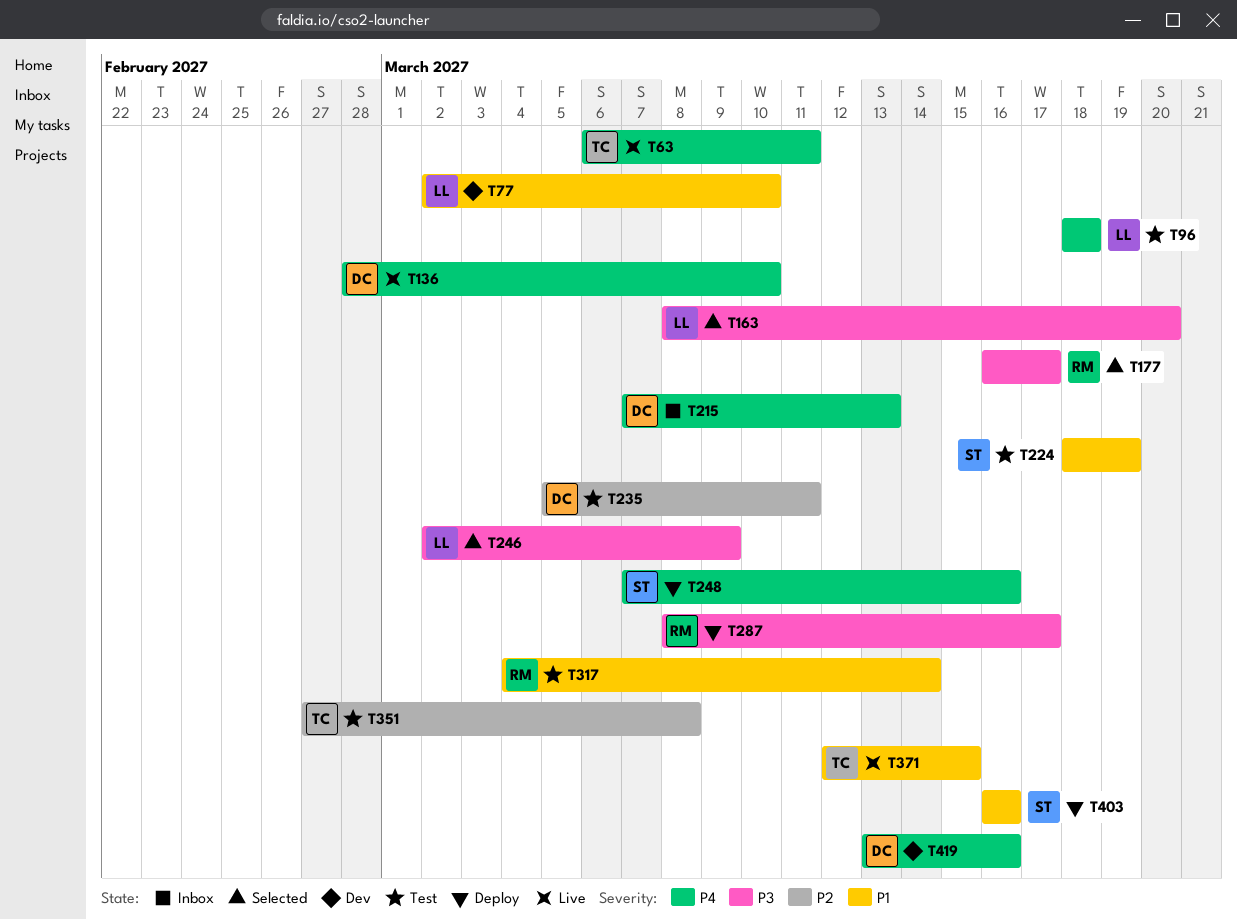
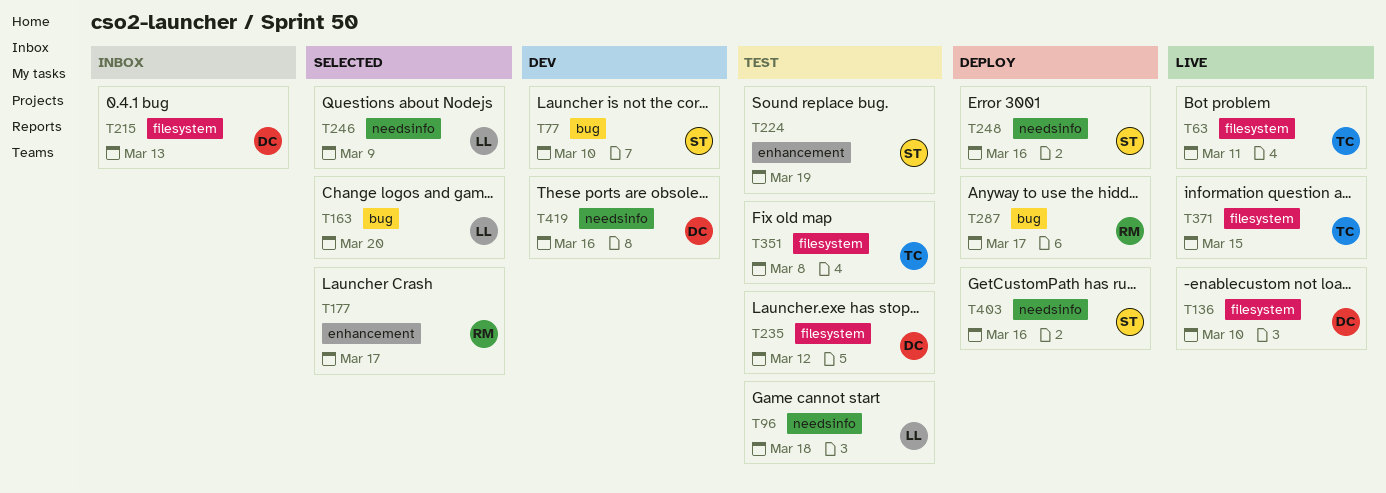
T77, owner: LL -> ST
T235, due: Mar 11 -> Mar 12
T317: present -> none

